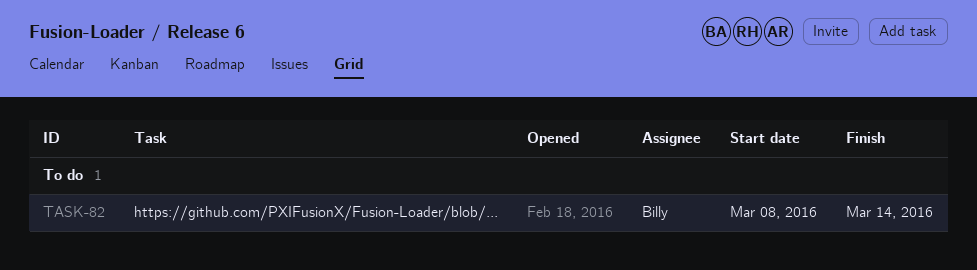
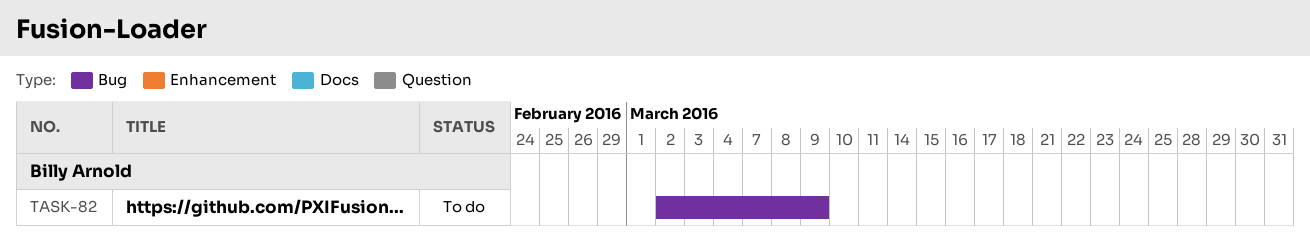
TASK-82, start: Mar 8 -> Mar 2
TASK-82, due: Mar 14 -> Mar 9

